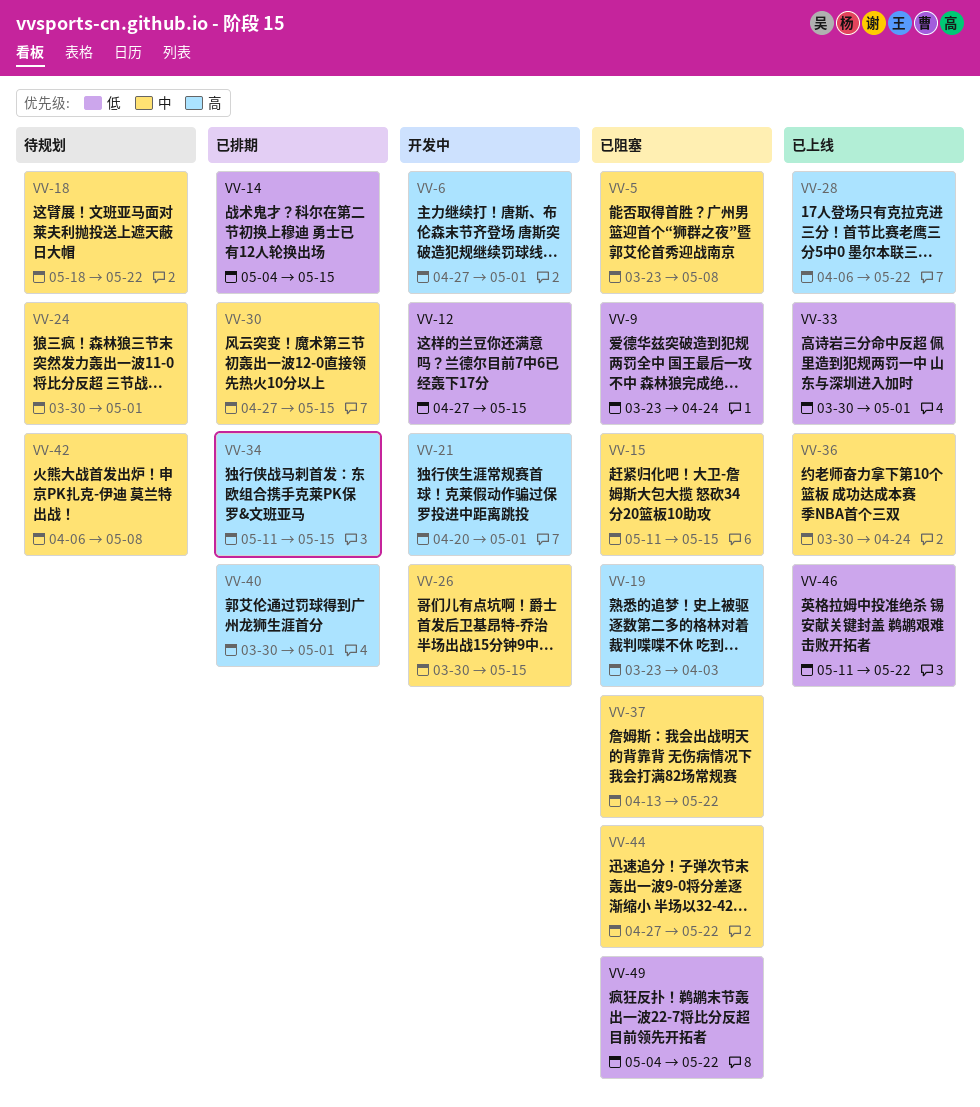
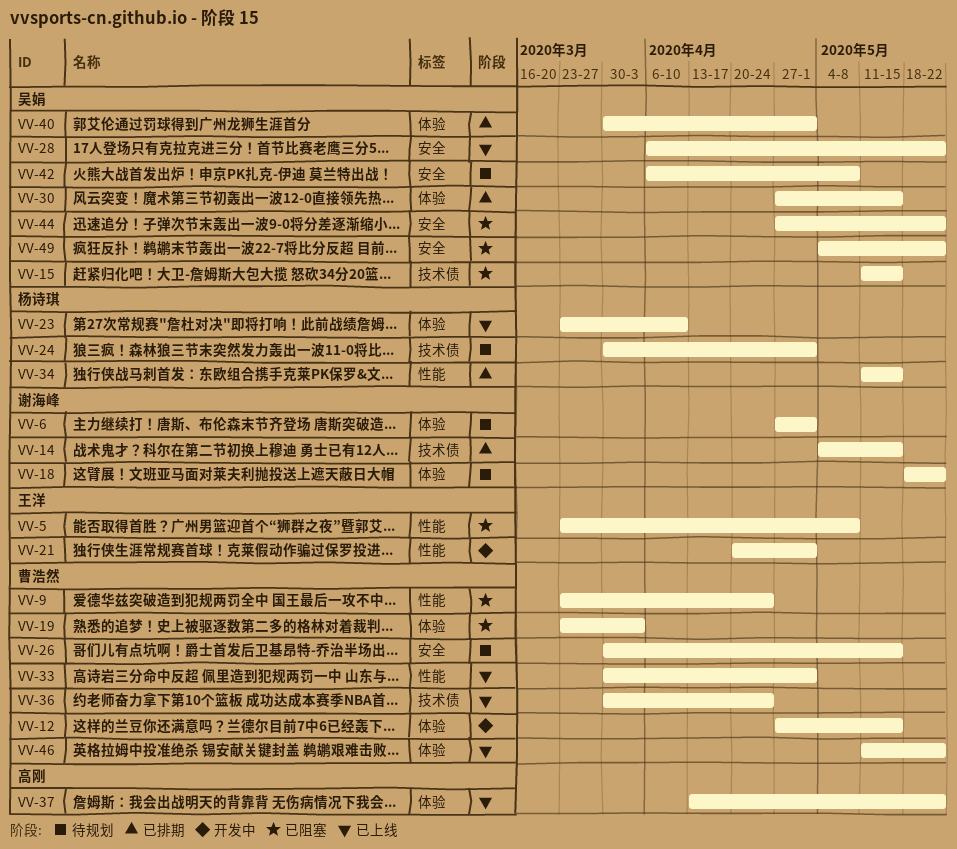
VV-6, status: 开发中 -> 待规划
VV-23: none -> present
VV-26, status: 开发中 -> 待规划
VV-37, status: 已阻塞 -> 已上线

